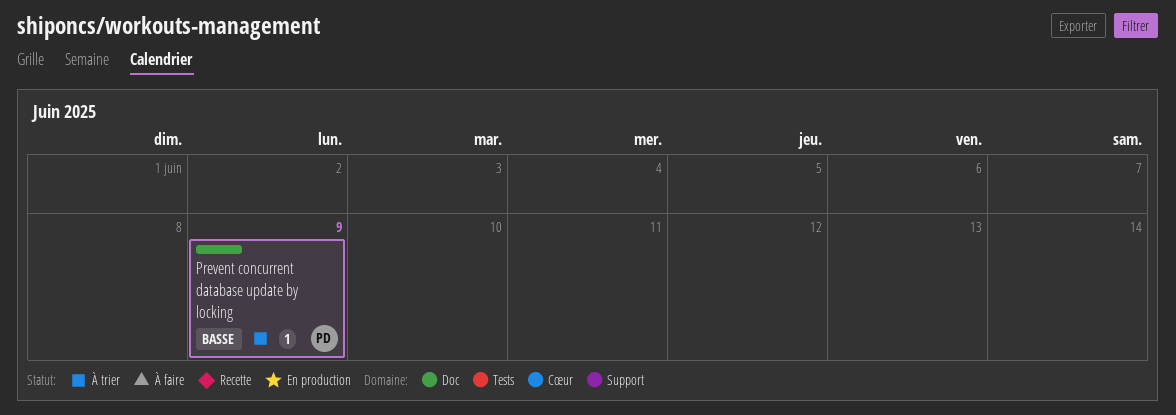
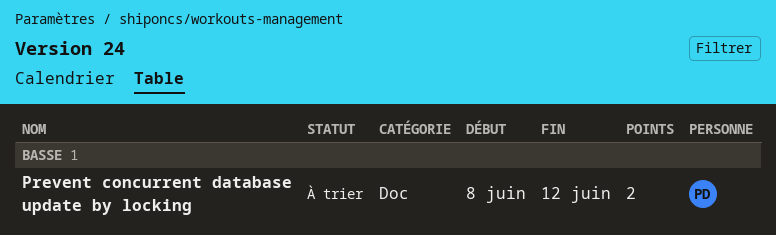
Prevent concurrent database update by locking, estimate: 1 -> 2
Prevent concurrent database update by locking, due: Jun 9 -> Jun 12

